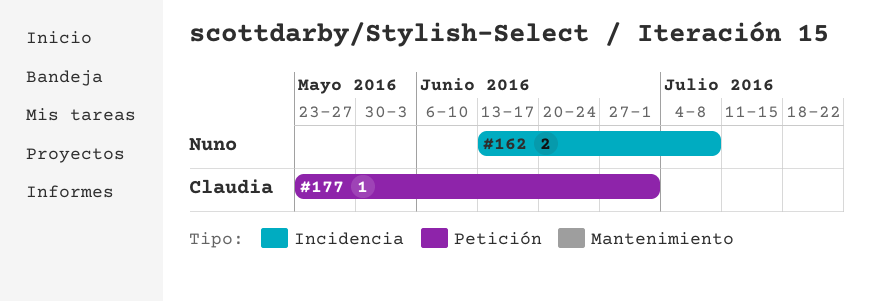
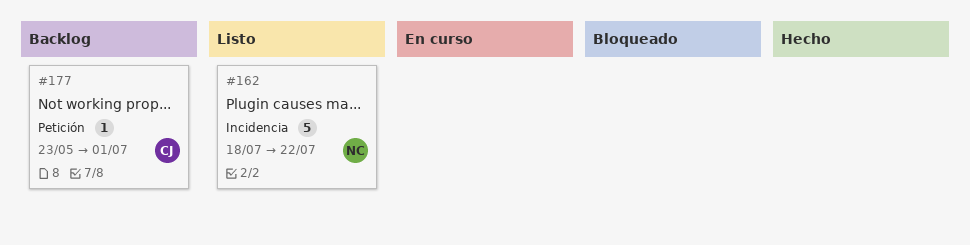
#162, estimate: 2 -> 5
#162, start: Jun 13 -> Jul 18
#162, due: Jul 8 -> Jul 22

